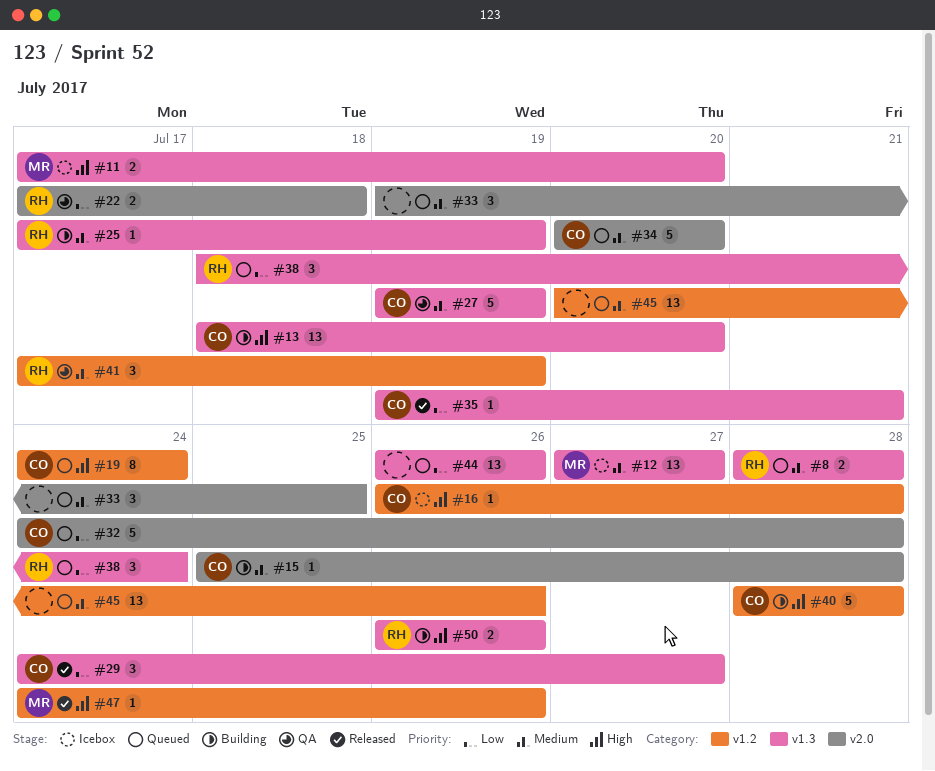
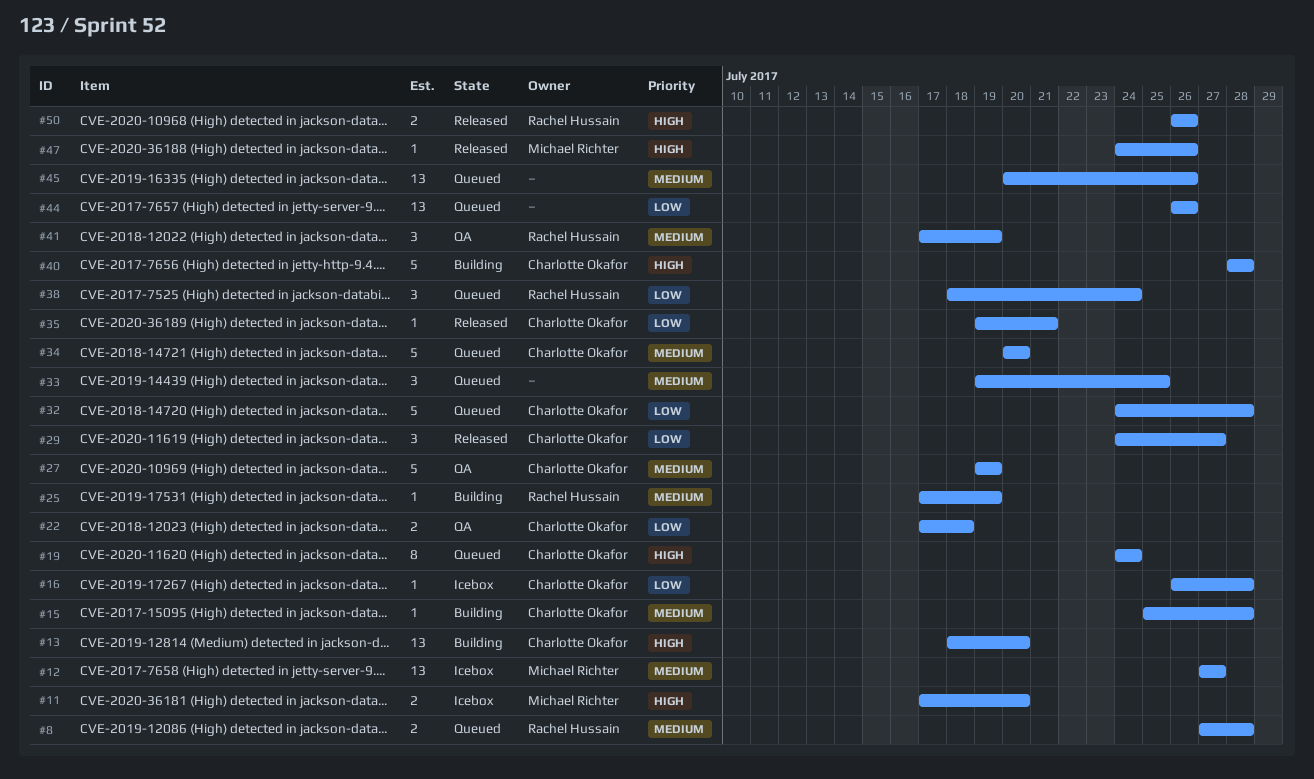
#8, start: Jul 28 -> Jul 27
#16, priority: High -> Low
#22, owner: Rachel Hussain -> Charlotte Okafor
#50, status: Building -> Released

